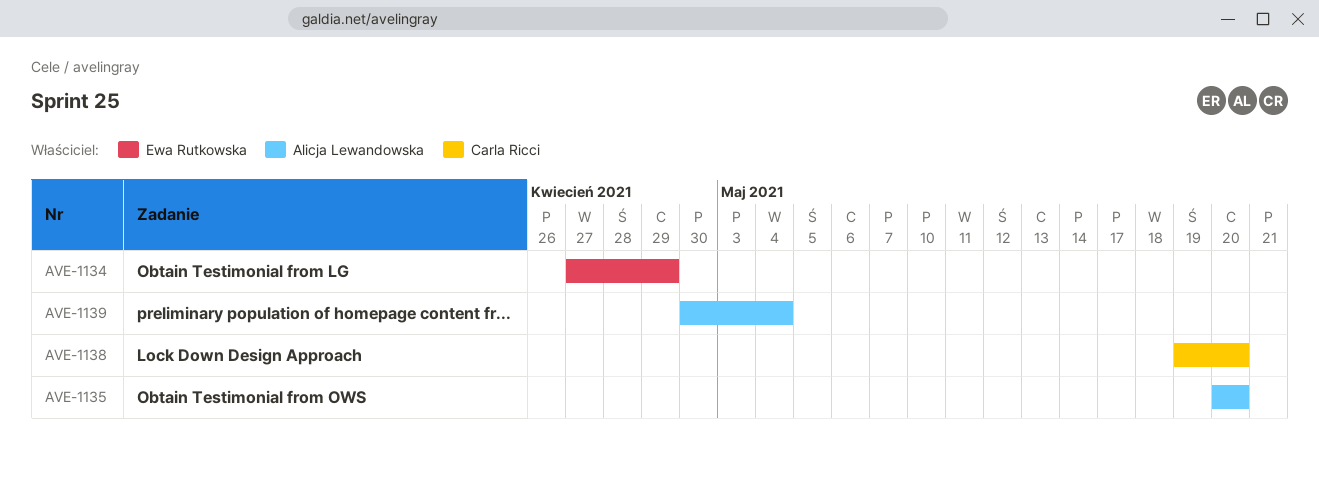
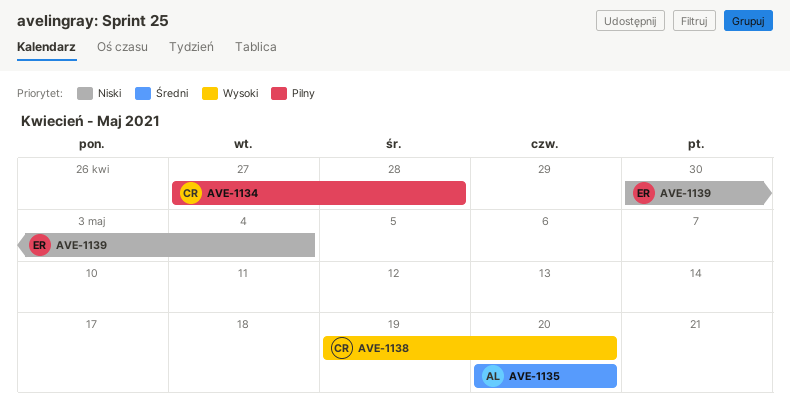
AVE-1134, owner: Ewa Rutkowska -> Carla Ricci
AVE-1134, due: Apr 29 -> Apr 28
AVE-1139, owner: Alicja Lewandowska -> Ewa Rutkowska

